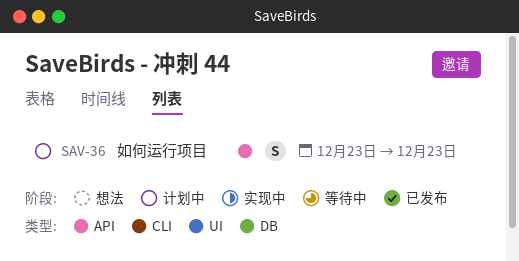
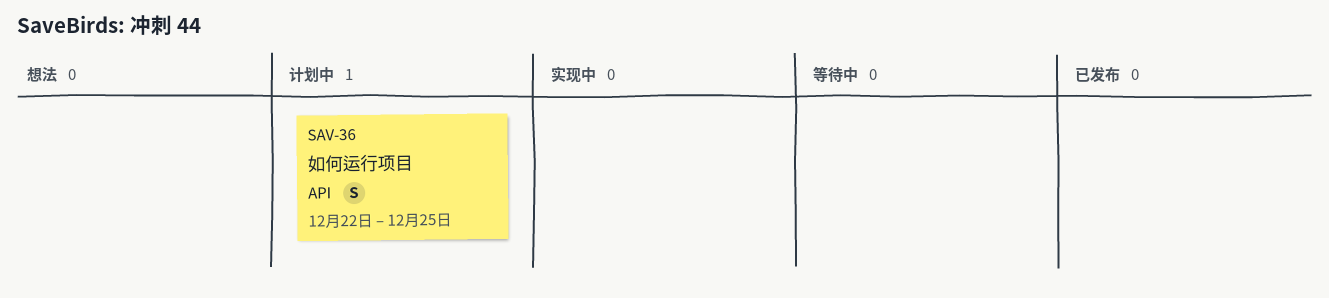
SAV-36, start: Dec 23 -> Dec 22
SAV-36, due: Dec 23 -> Dec 25

